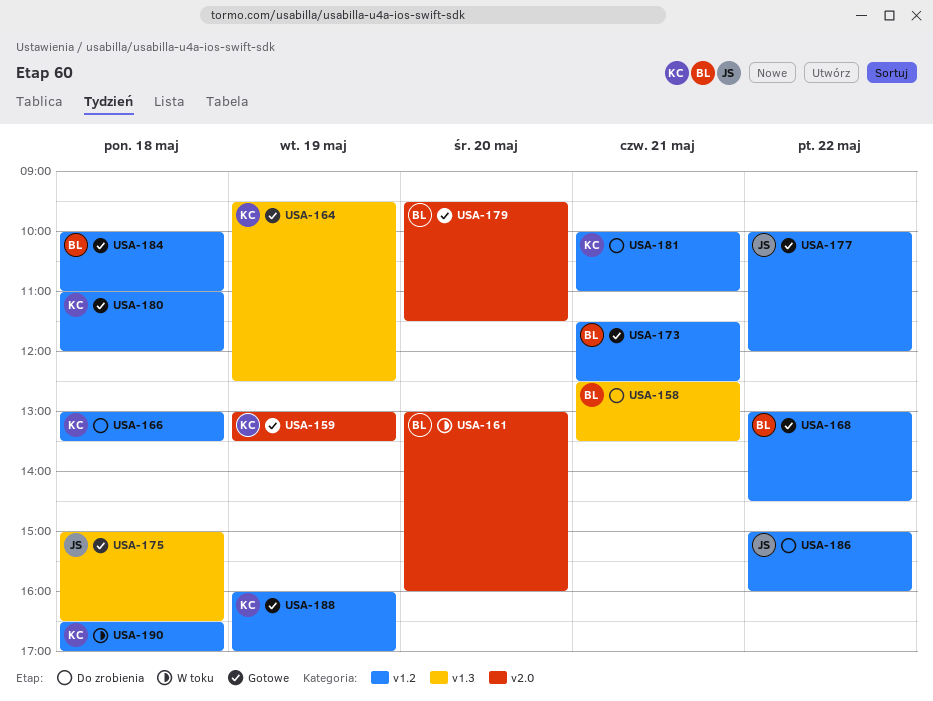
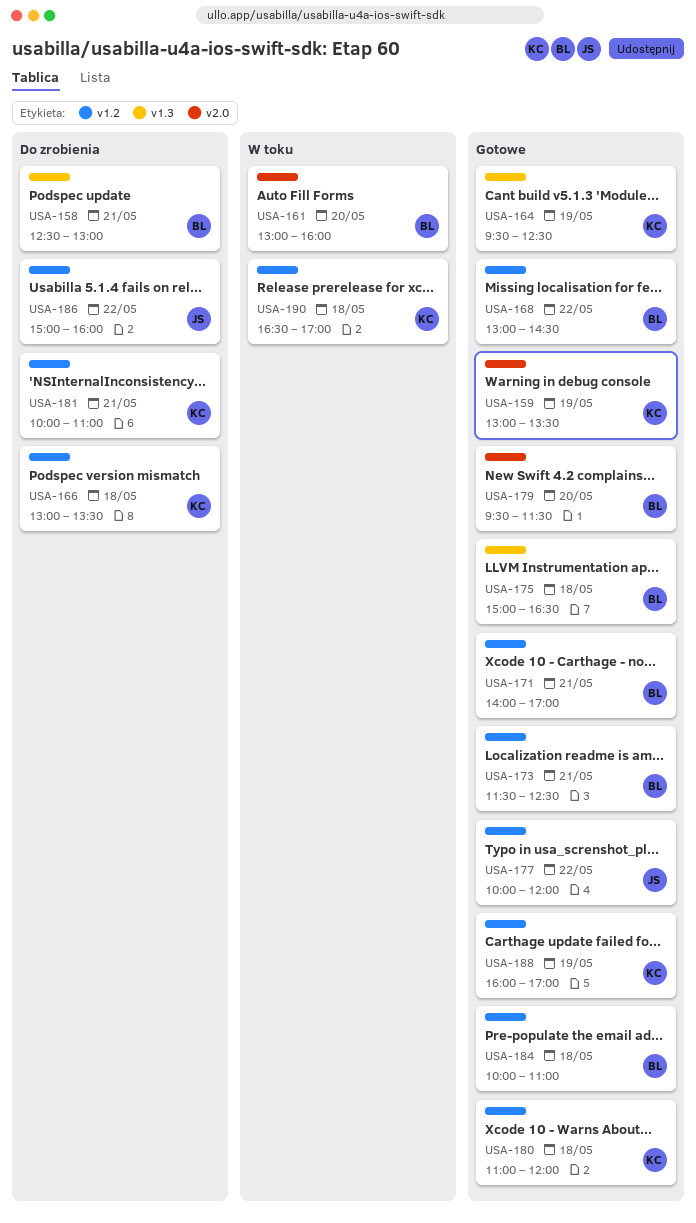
USA-158, ends: 13:30 -> 13:00
USA-171: none -> present
USA-175, owner: JS -> BL

